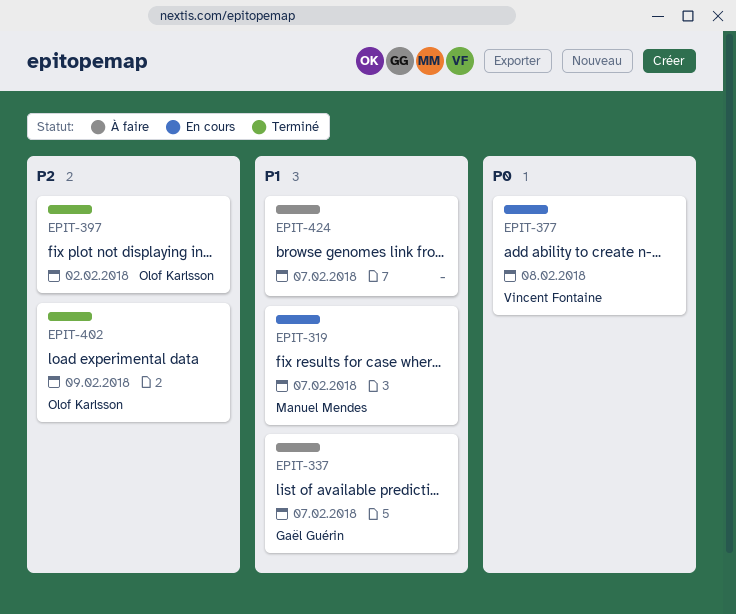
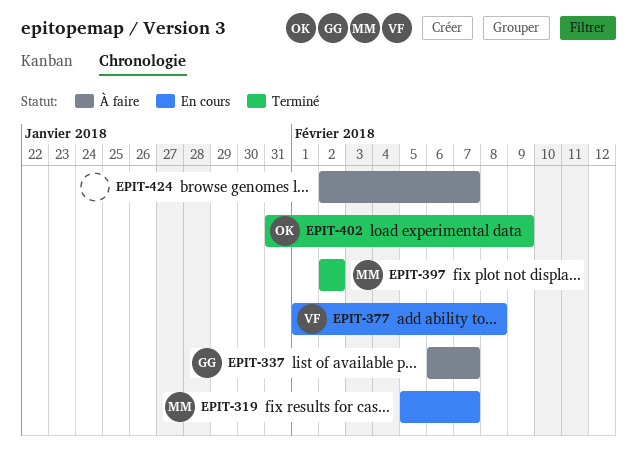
EPIT-397, owner: Olof Karlsson -> Manuel Mendes

